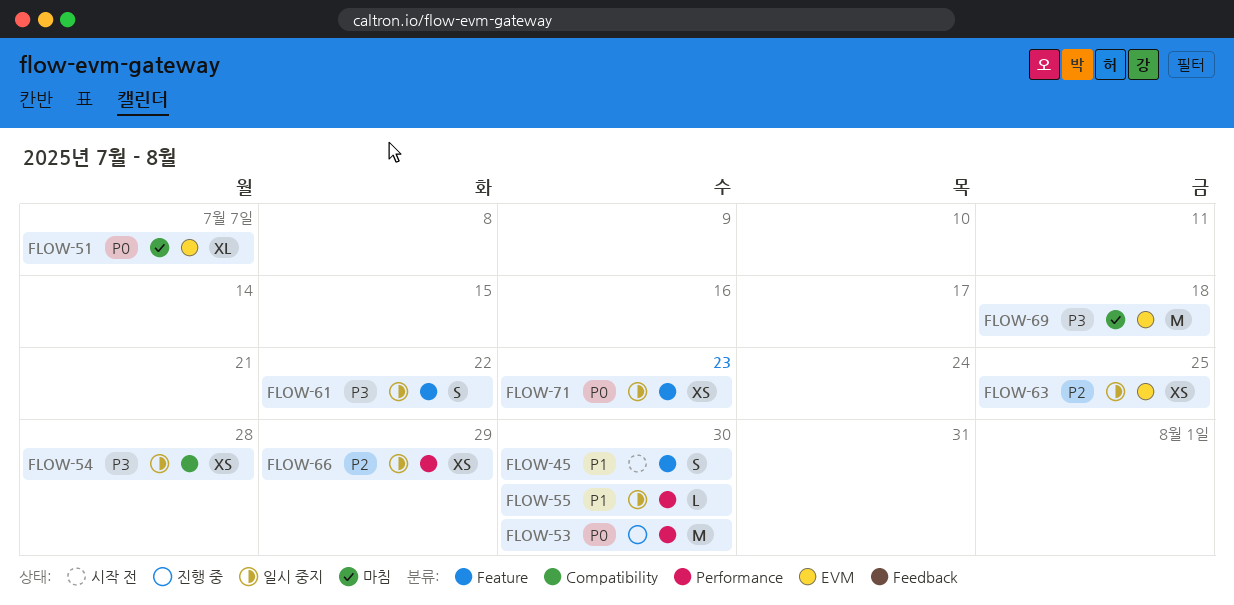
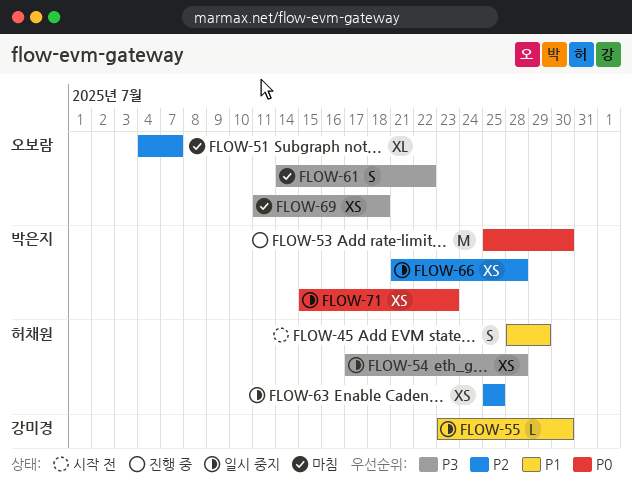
FLOW-45, due: Jul 30 -> Jul 29
FLOW-51, priority: P0 -> P2
FLOW-61, status: 일시 중지 -> 마침
FLOW-66, due: Jul 29 -> Jul 28
FLOW-69, estimate: M -> XS

